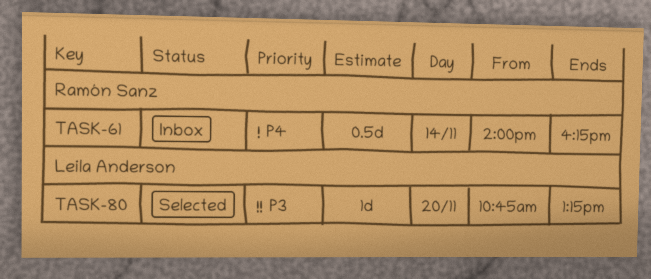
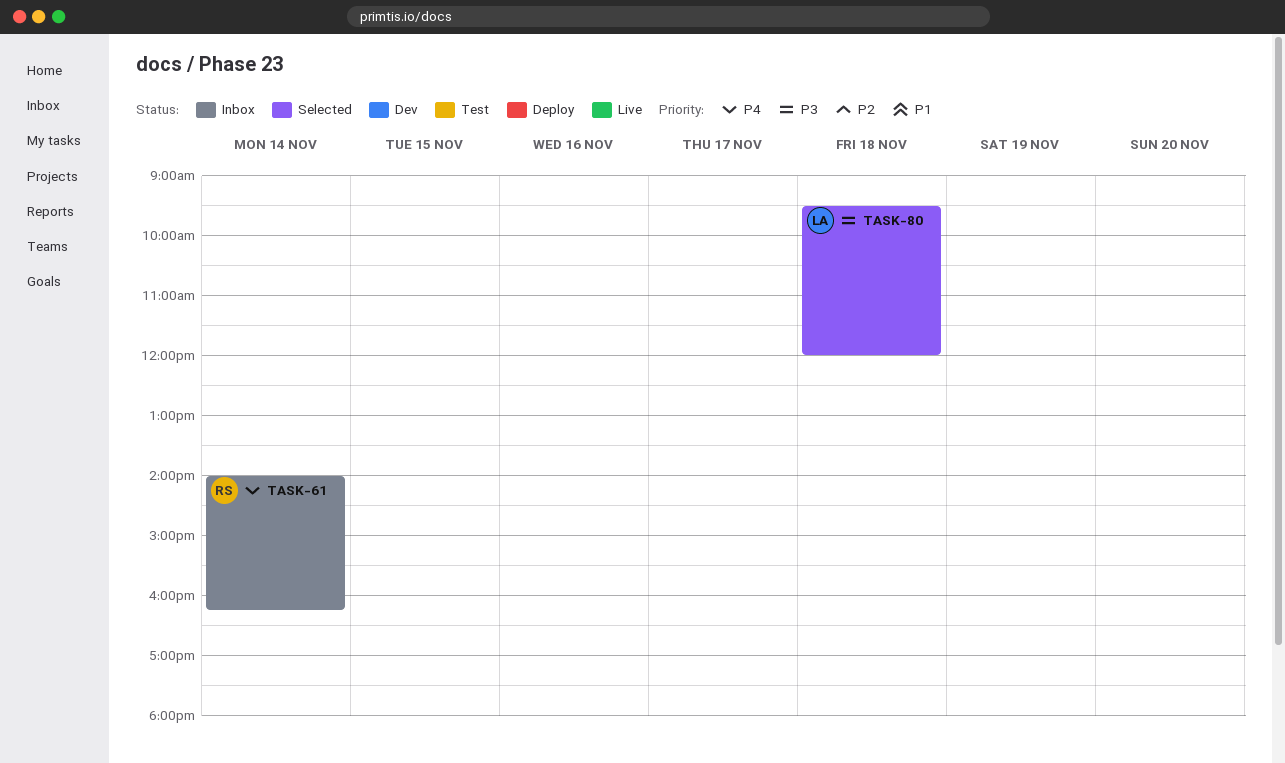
TASK-80, day: Nov 20 -> Nov 18
TASK-80, begins: 10:45 -> 09:30
TASK-80, ends: 13:15 -> 12:00

